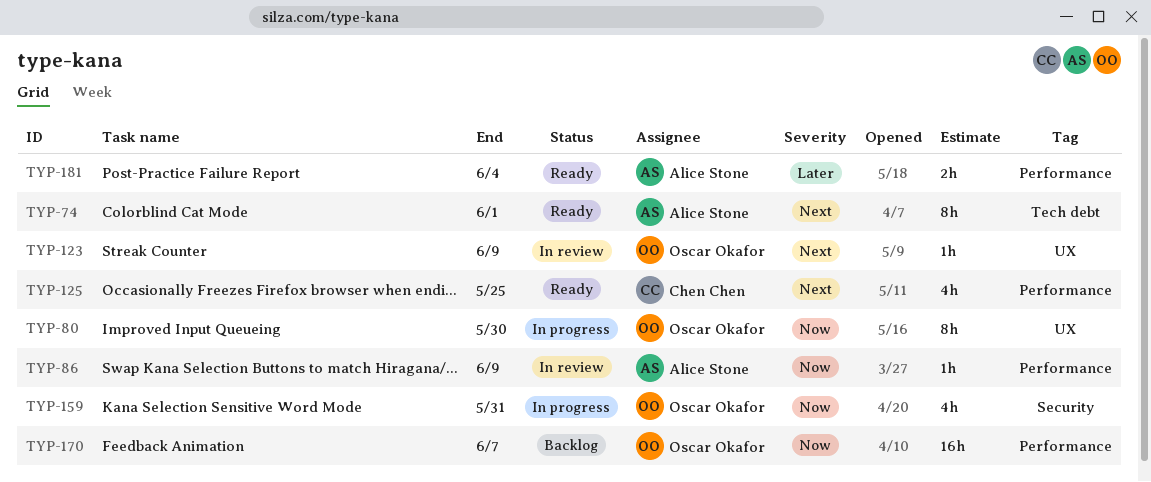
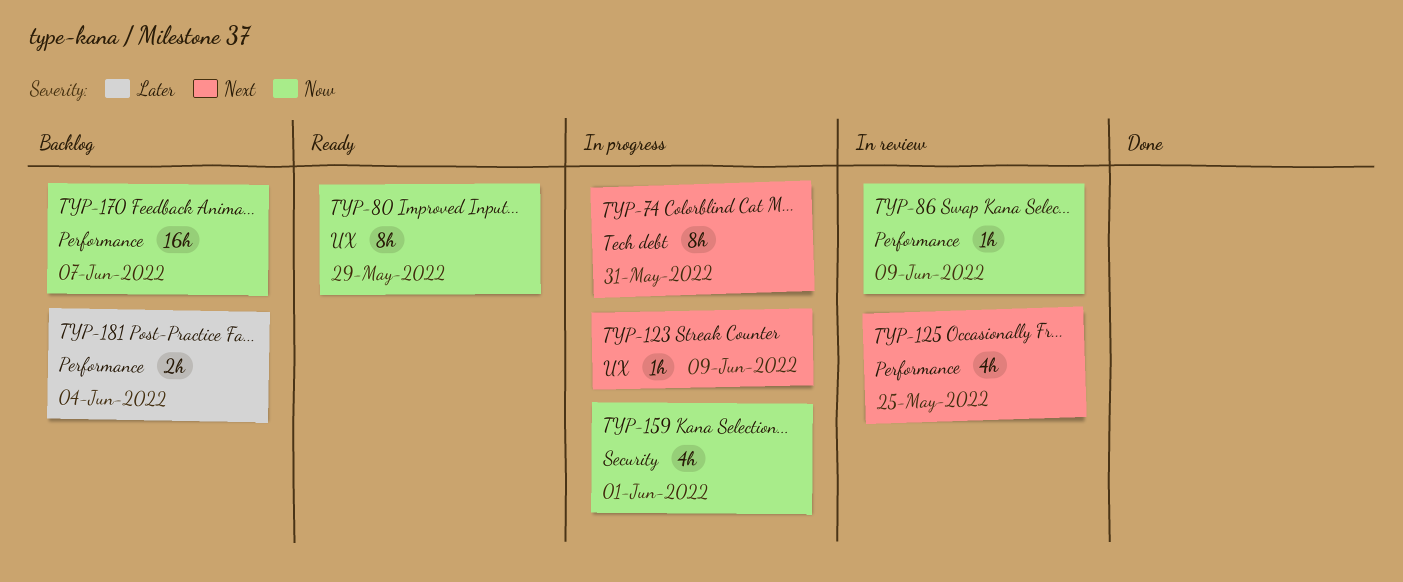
TYP-74, status: Ready -> In progress
TYP-74, due: Jun 1 -> May 31
TYP-80, status: In progress -> Ready
TYP-80, due: May 30 -> May 29
TYP-123, status: In review -> In progress
TYP-125, status: Ready -> In review
TYP-159, due: May 31 -> Jun 1
TYP-181, status: Ready -> Backlog

